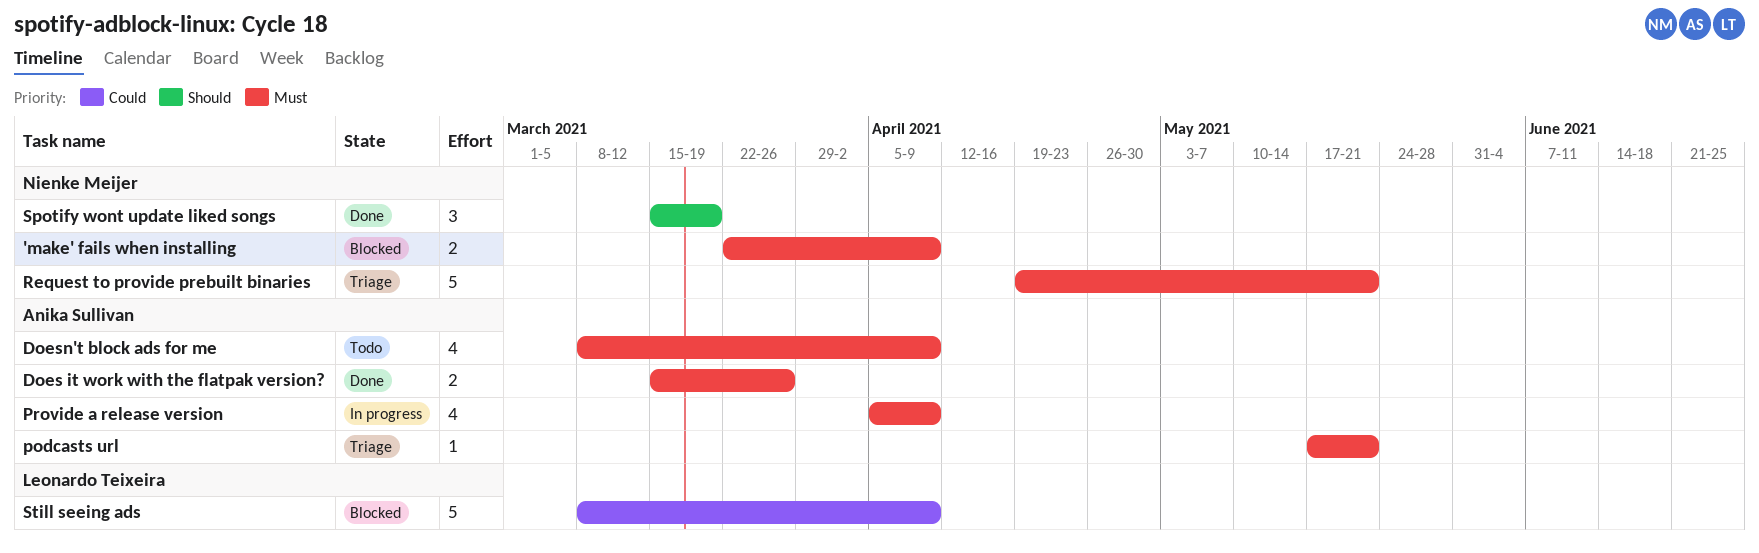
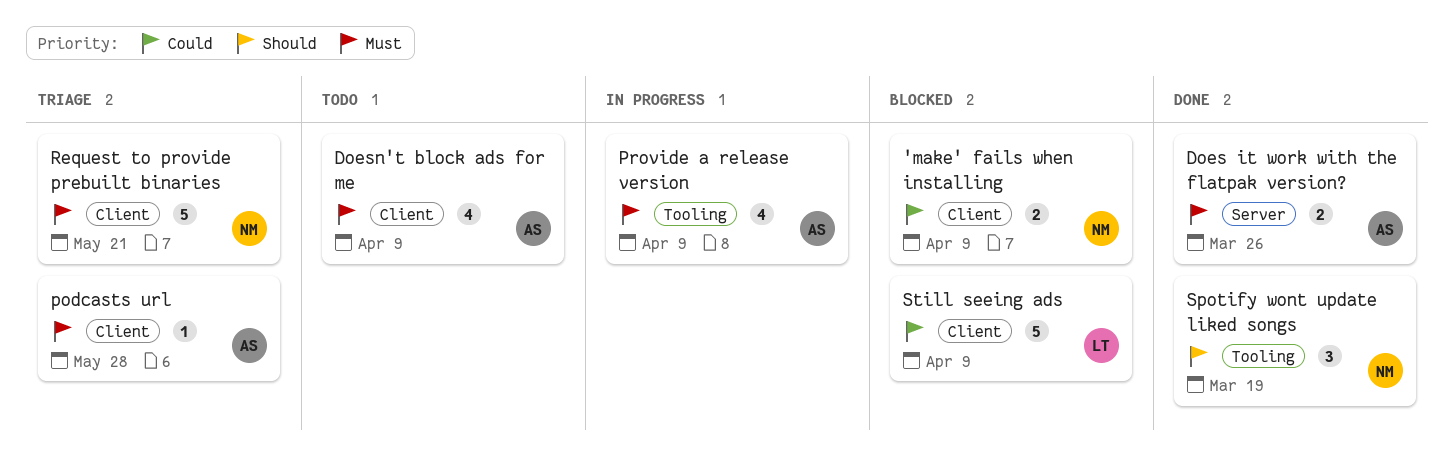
'make' fails when installing, priority: Must -> Could
podcasts url, due: May 21 -> May 28

